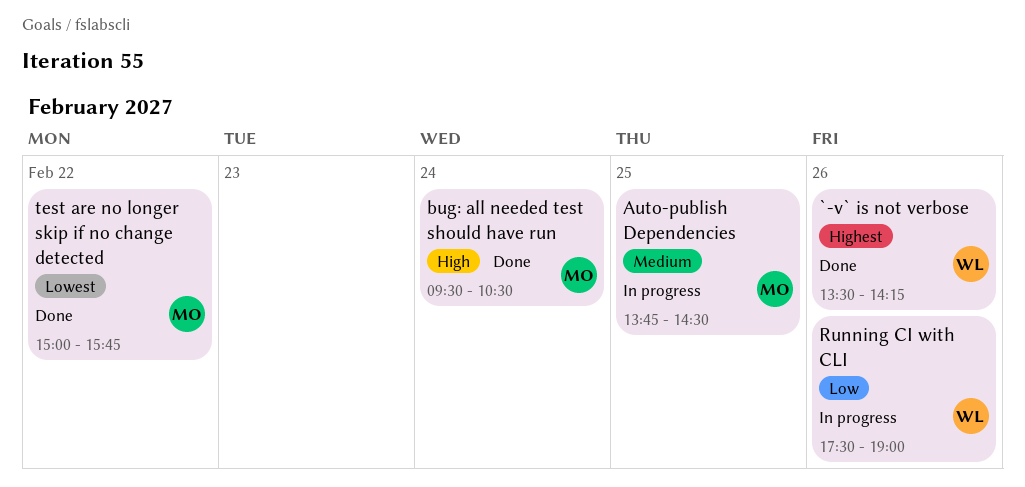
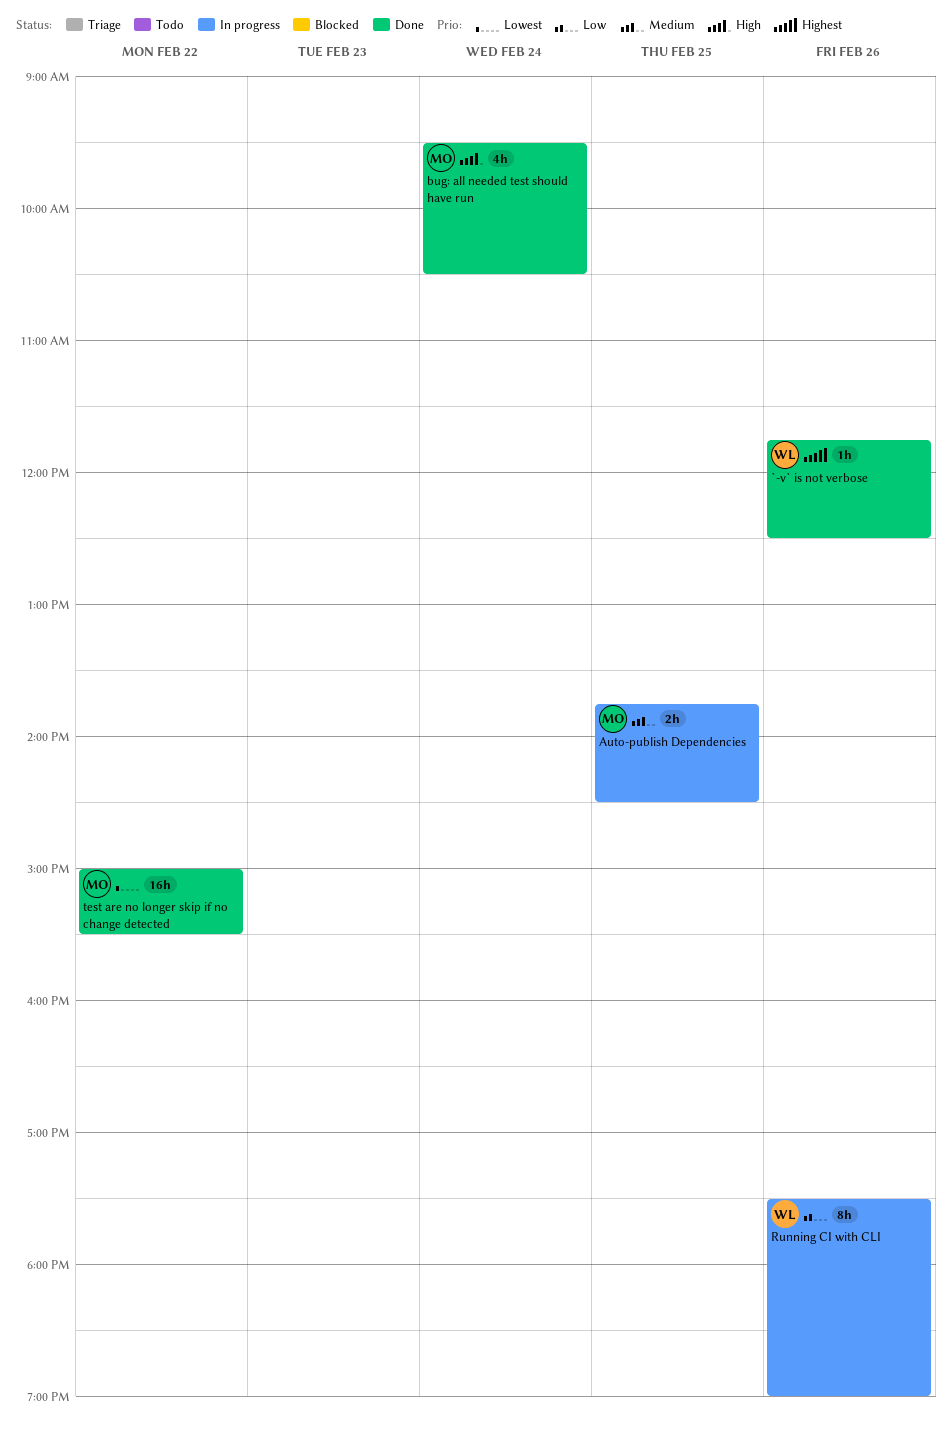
`-v` is not verbose, begins: 13:30 -> 11:45
`-v` is not verbose, ends: 14:15 -> 12:30
test are no longer skip if no change detected, ends: 15:45 -> 15:30

